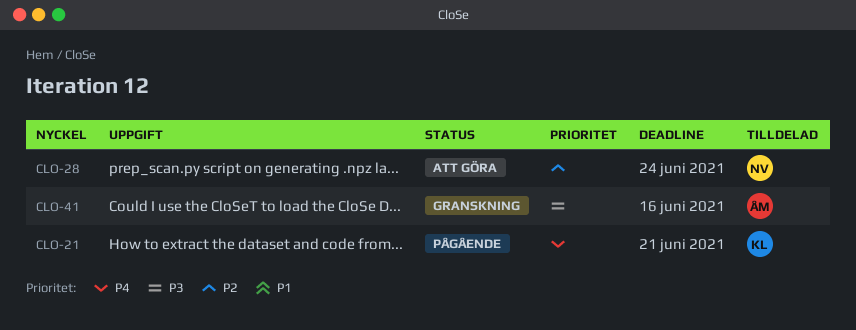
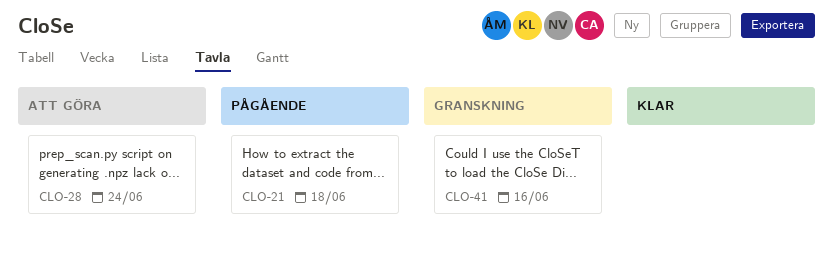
CLO-21, due: Jun 21 -> Jun 18

